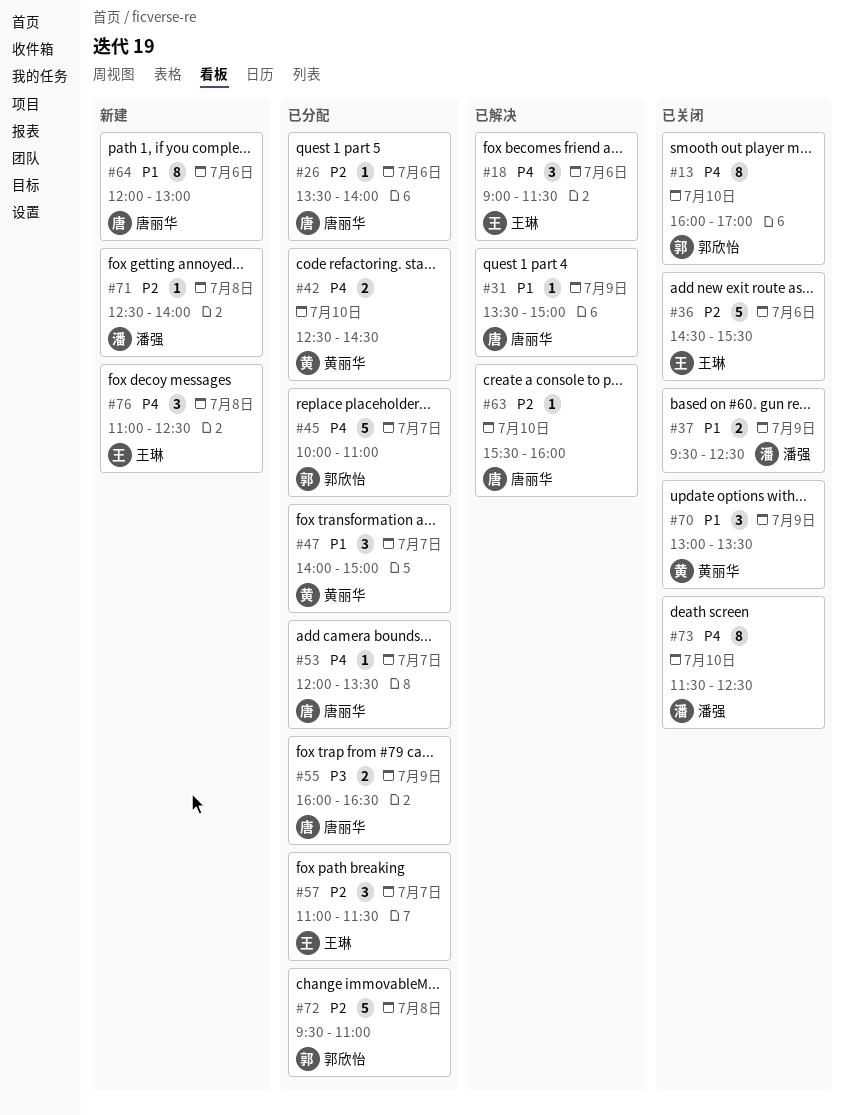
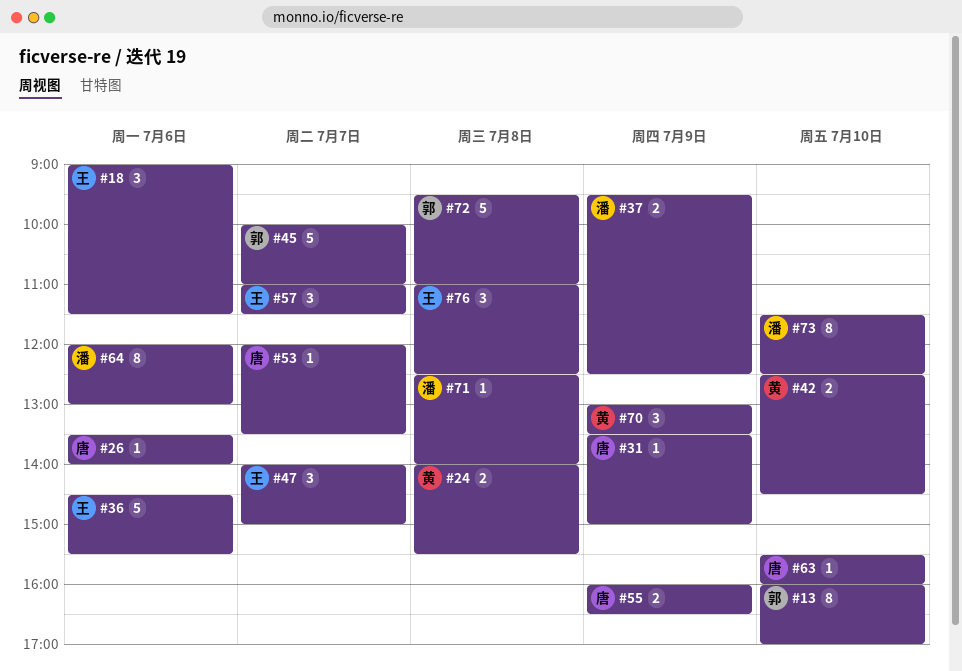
#24: none -> present
#47, owner: 黄丽华 -> 王琳
#64, owner: 唐丽华 -> 潘强

